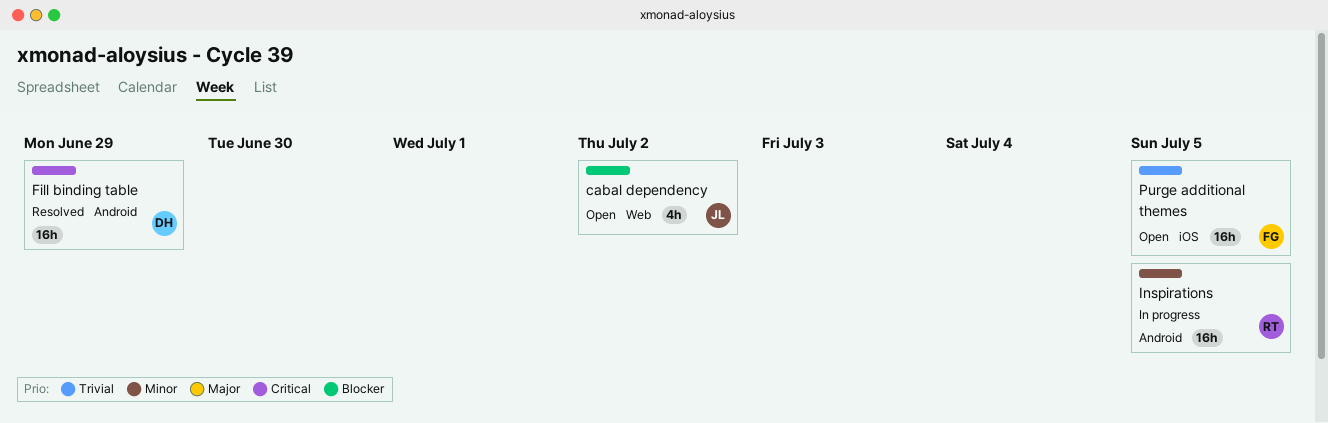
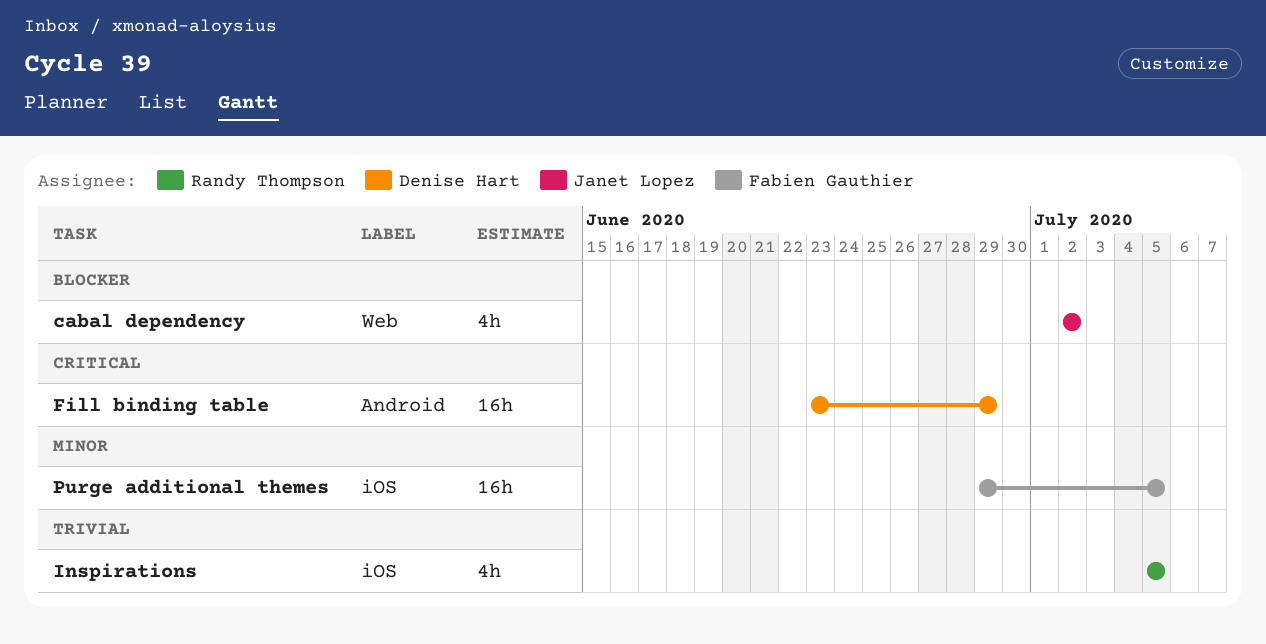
Inspirations, priority: Minor -> Trivial
Inspirations, label: Android -> iOS
Inspirations, estimate: 16h -> 4h
Purge additional themes, priority: Trivial -> Minor

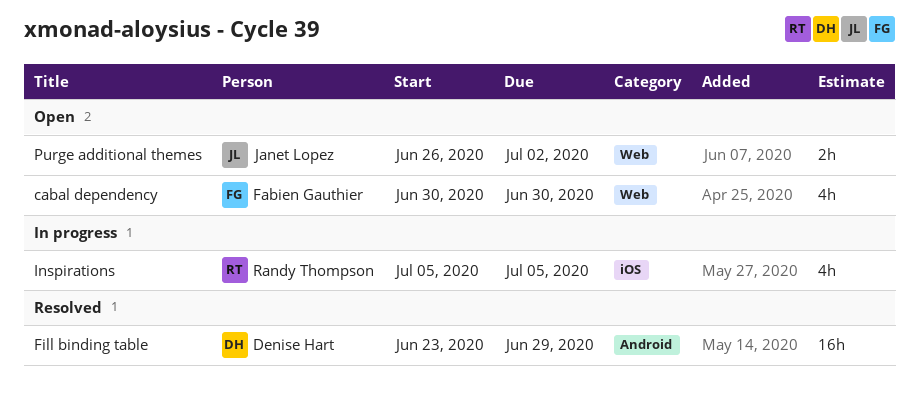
cabal dependency, owner: Janet Lopez -> Fabien Gauthier
cabal dependency, start: Jul 2 -> Jun 30
cabal dependency, due: Jul 2 -> Jun 30
Purge additional themes, owner: Fabien Gauthier -> Janet Lopez
Purge additional themes, label: iOS -> Web
Purge additional themes, estimate: 16h -> 2h
Purge additional themes, start: Jun 29 -> Jun 26
Purge additional themes, due: Jul 5 -> Jul 2

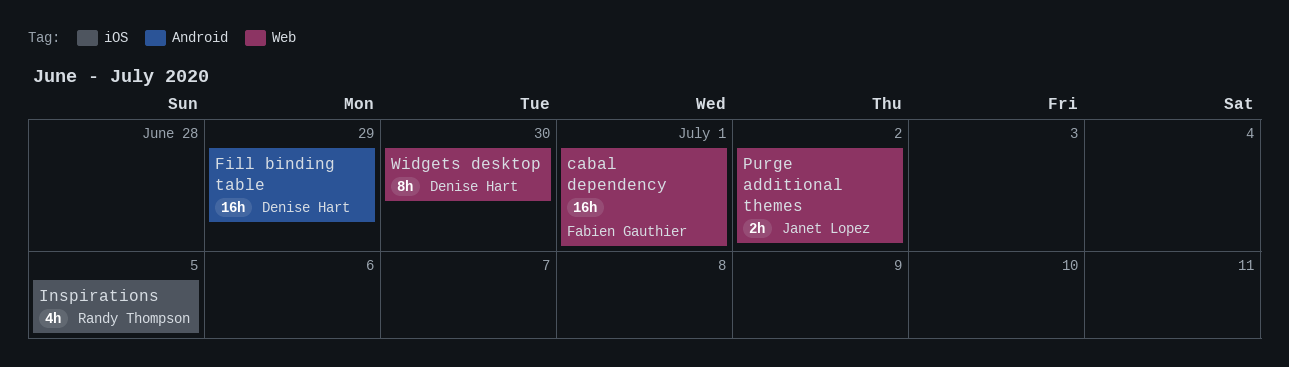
cabal dependency, estimate: 4h -> 16h
cabal dependency, due: Jun 30 -> Jul 1
Widgets desktop: none -> present

